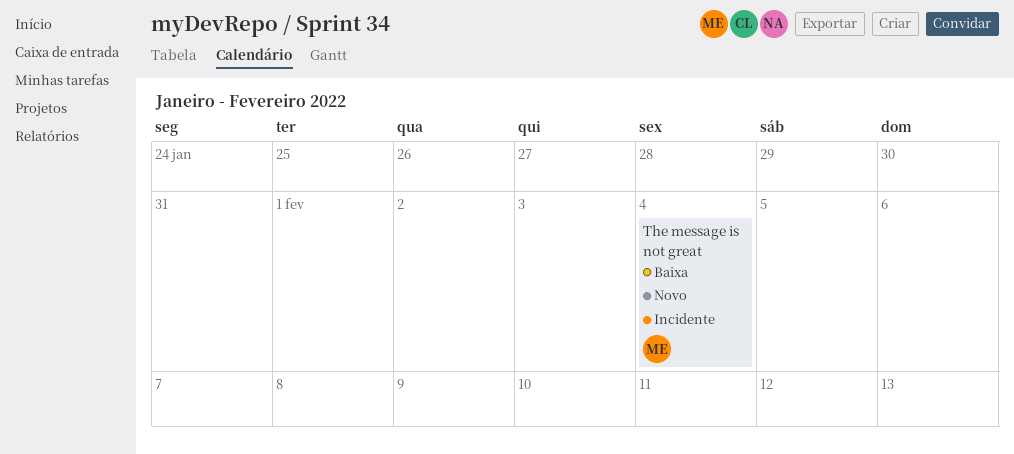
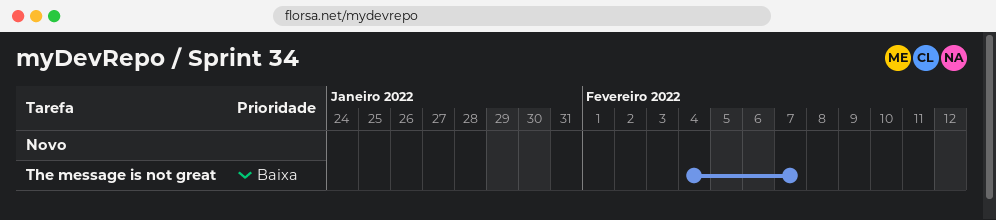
The message is not great, due: Feb 4 -> Feb 7

